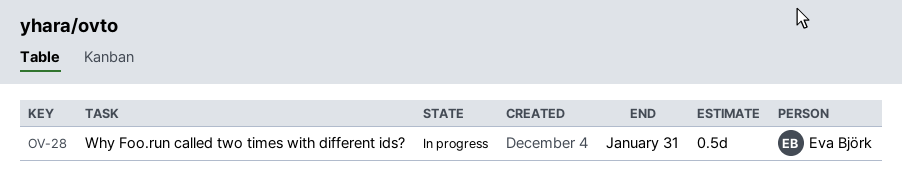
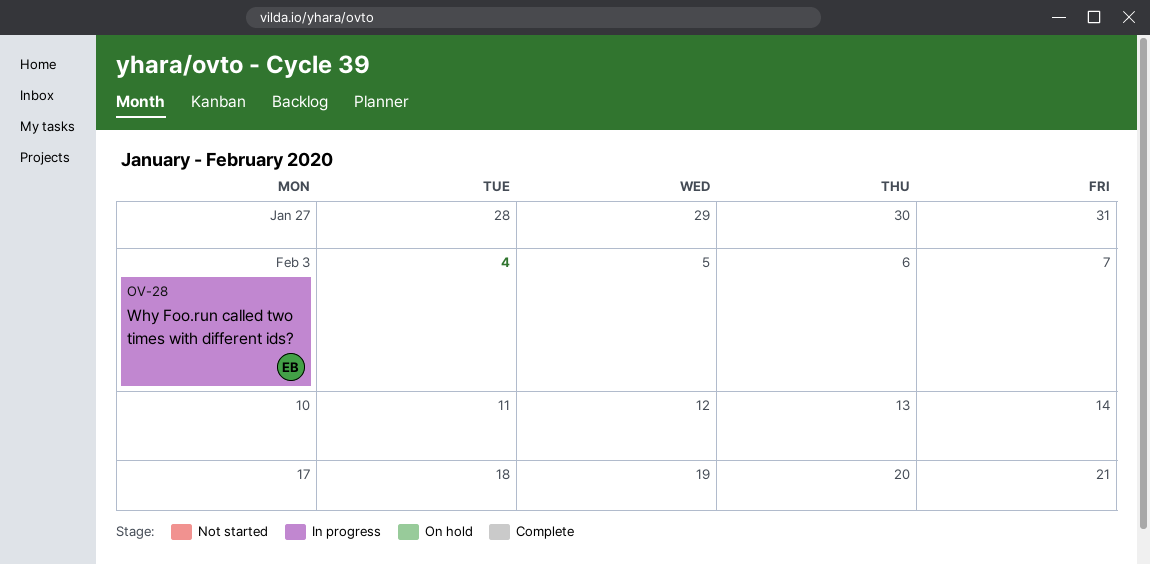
OV-28, due: Jan 31 -> Feb 3

